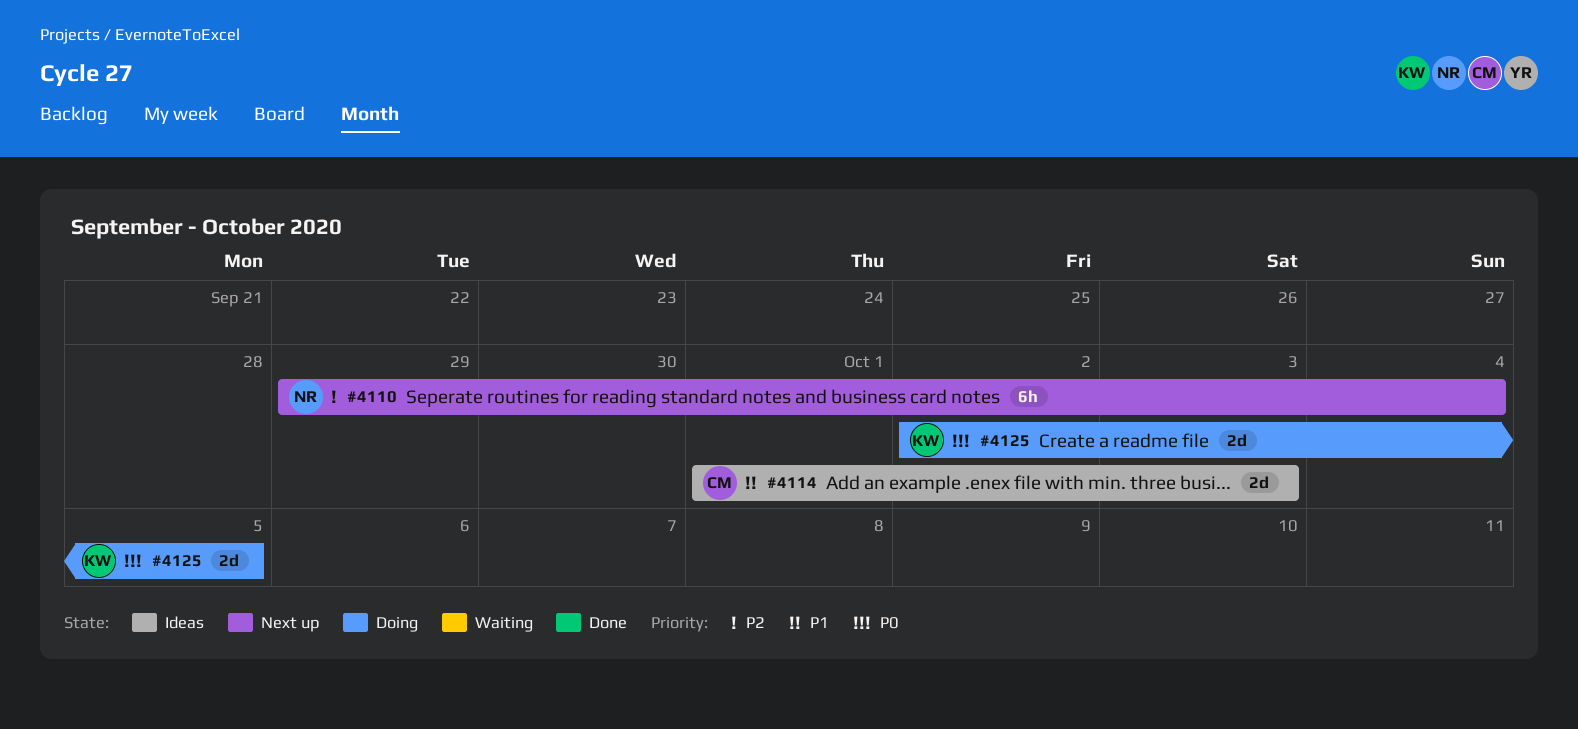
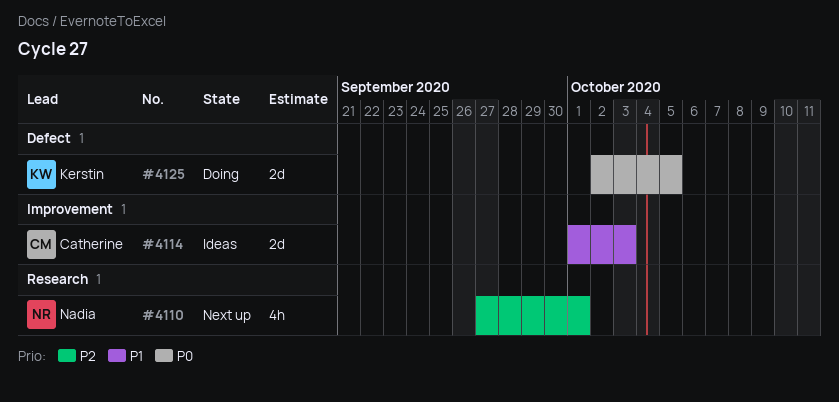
#4110, estimate: 6h -> 4h
#4110, start: Sep 29 -> Sep 27
#4110, due: Oct 4 -> Oct 1

